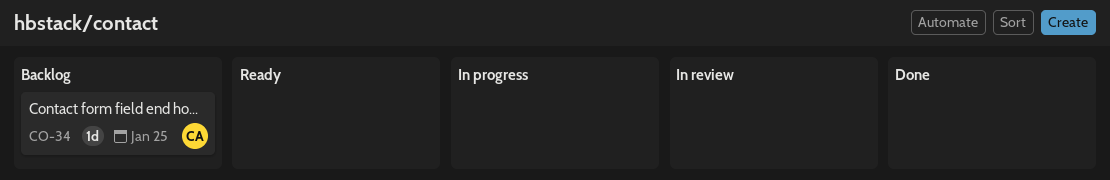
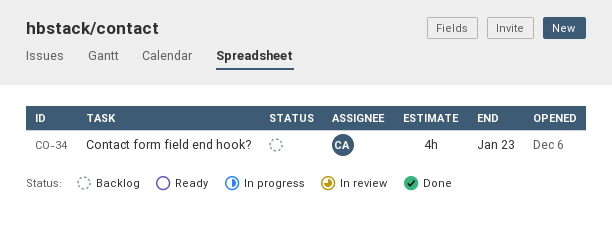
CO-34, estimate: 1d -> 4h
CO-34, due: Jan 25 -> Jan 23

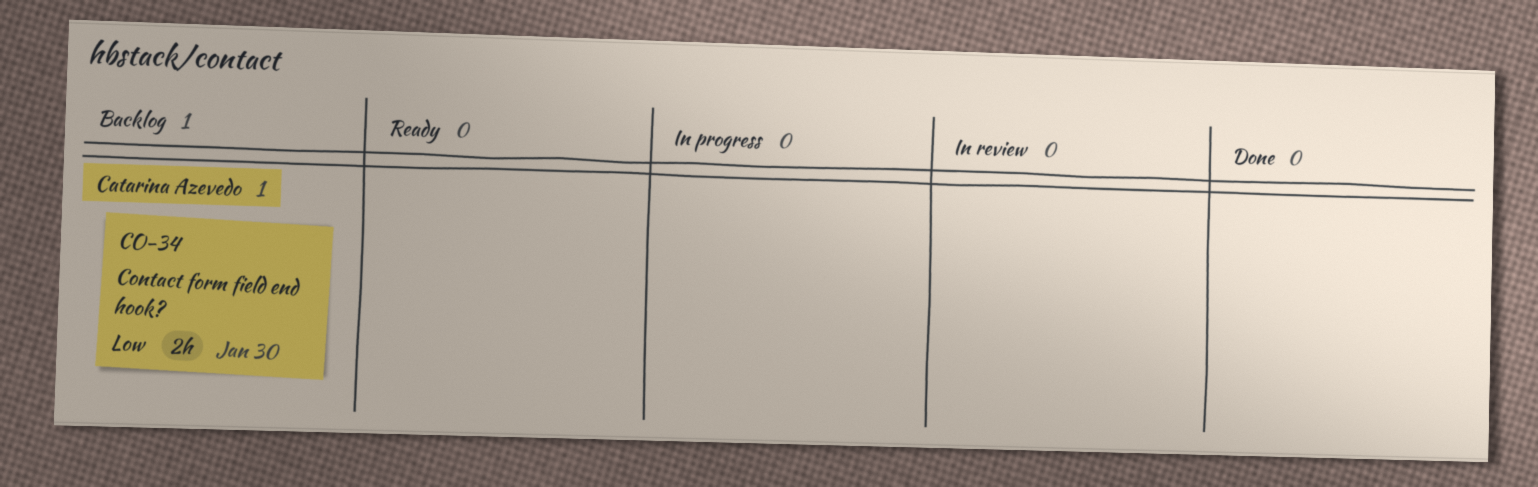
CO-34, estimate: 4h -> 2h
CO-34, due: Jan 23 -> Jan 30

